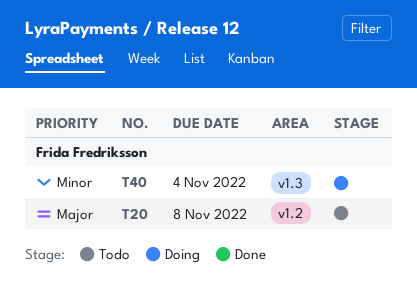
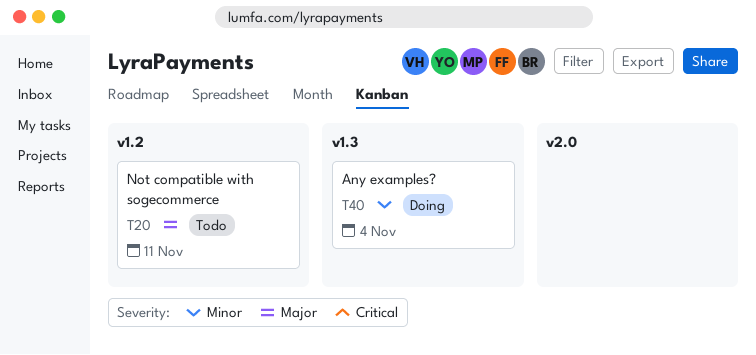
T20, due: Nov 8 -> Nov 11

